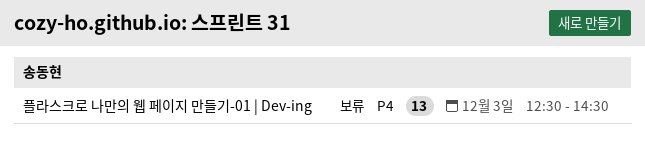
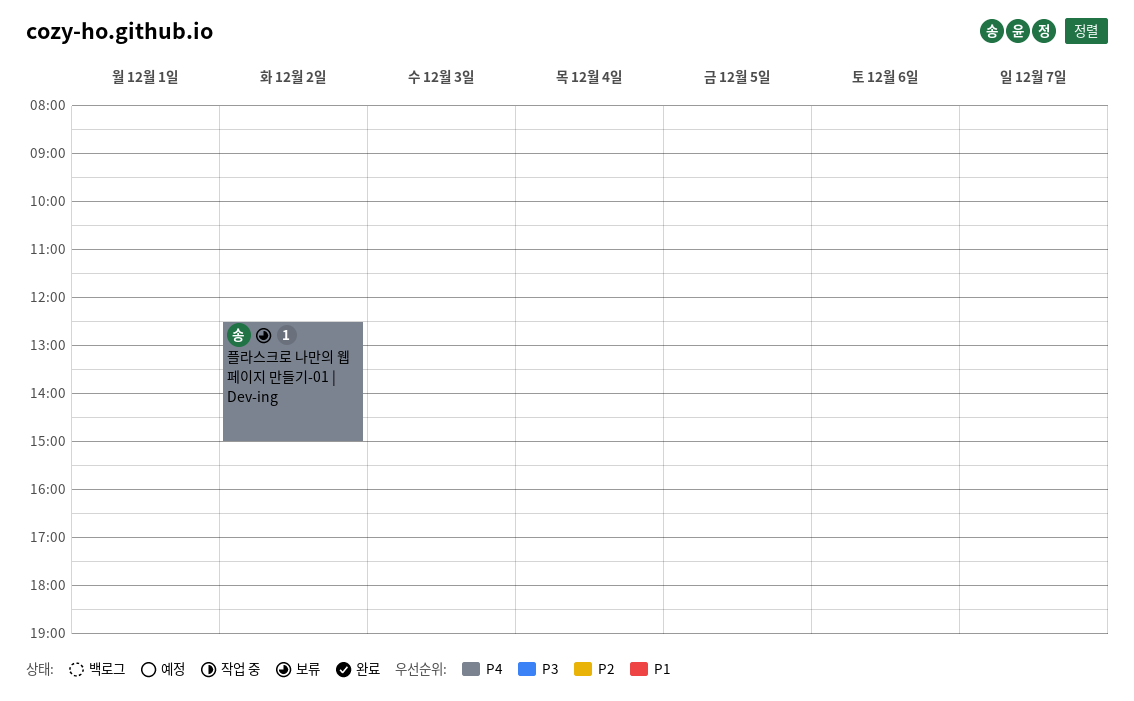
플라스크로 나만의 웹 페이지 만들기-01 | Dev-ing, estimate: 13 -> 1
플라스크로 나만의 웹 페이지 만들기-01 | Dev-ing, day: Dec 3 -> Dec 2
플라스크로 나만의 웹 페이지 만들기-01 | Dev-ing, ends: 14:30 -> 15:00

